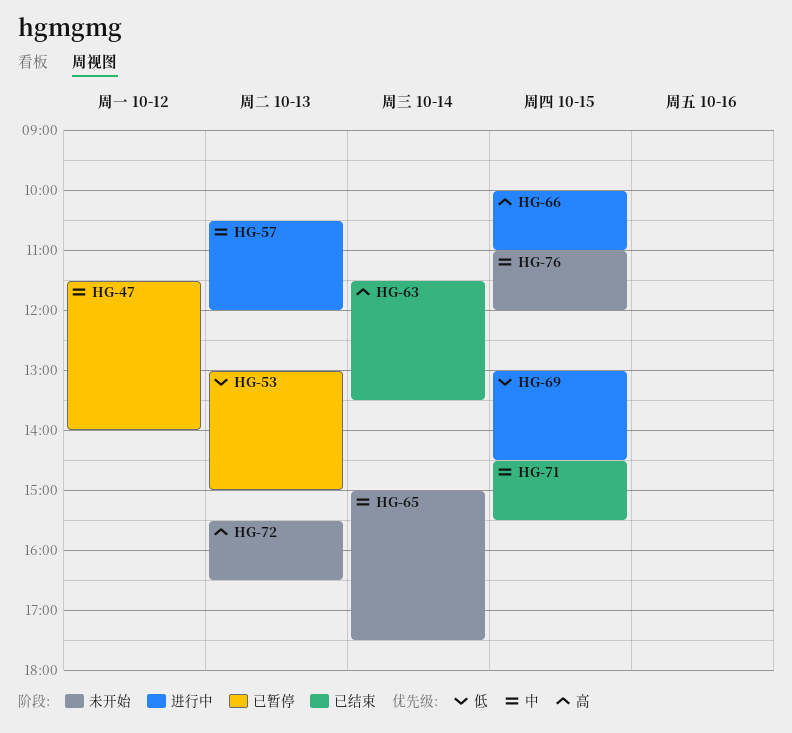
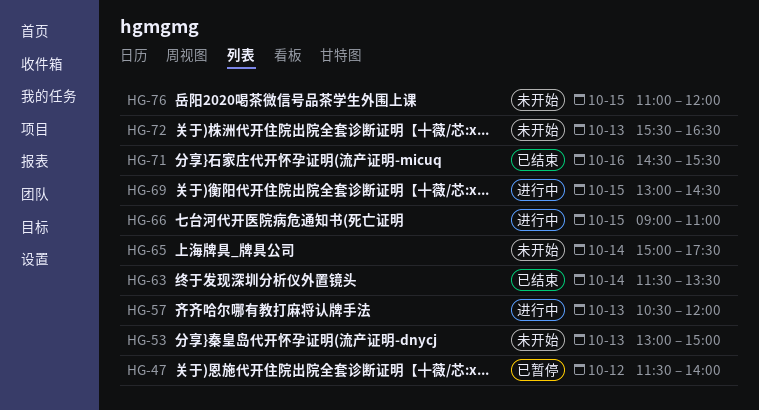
HG-53, status: 已暂停 -> 未开始
HG-66, begins: 10:00 -> 09:00
HG-71, day: Oct 15 -> Oct 16

